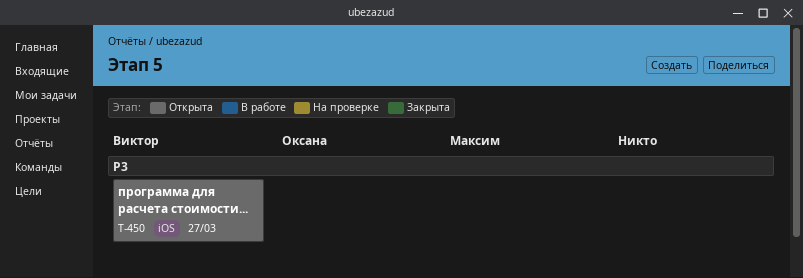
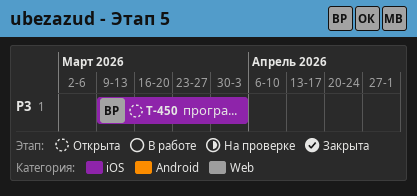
T-450, due: Mar 27 -> Apr 3

